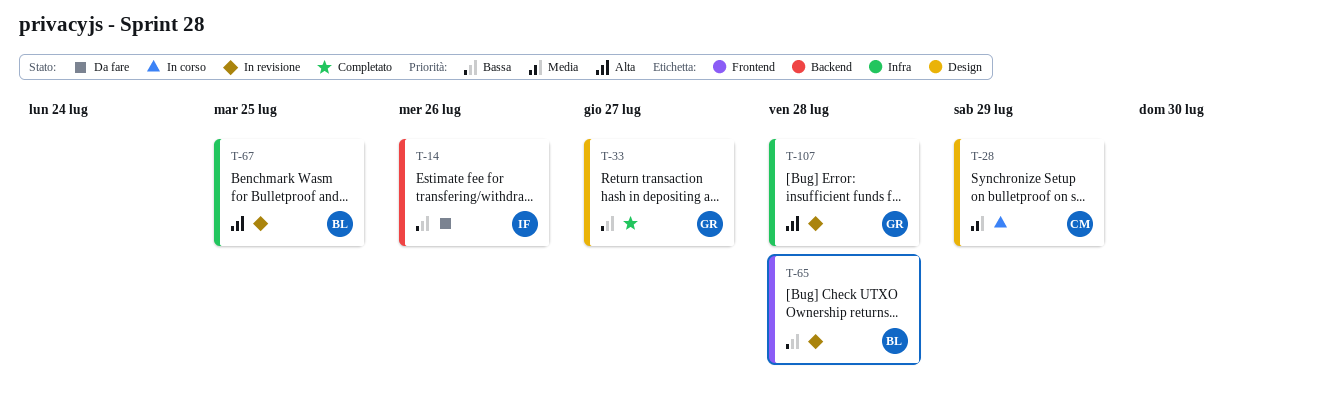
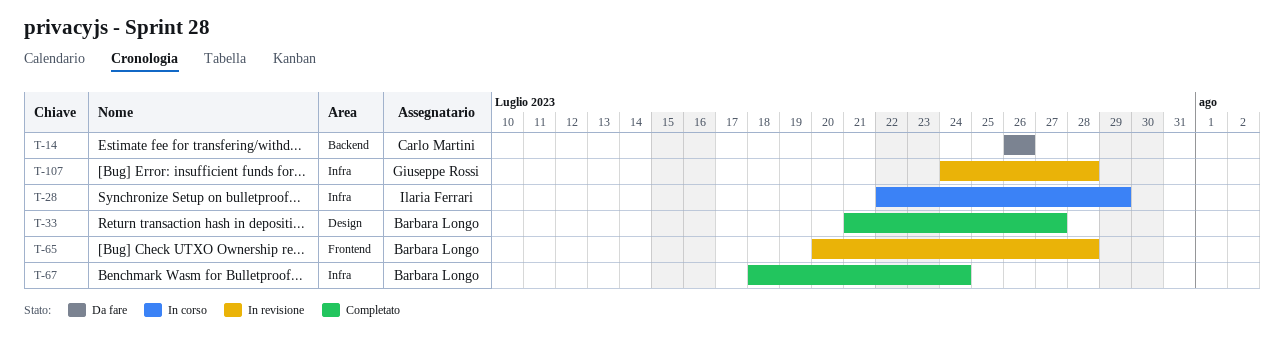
T-14, owner: Ilaria Ferrari -> Carlo Martini
T-28, owner: Carlo Martini -> Ilaria Ferrari
T-28, label: Design -> Infra
T-33, owner: Giuseppe Rossi -> Barbara Longo
T-67, status: In revisione -> Completato
T-67, due: Jul 25 -> Jul 24

